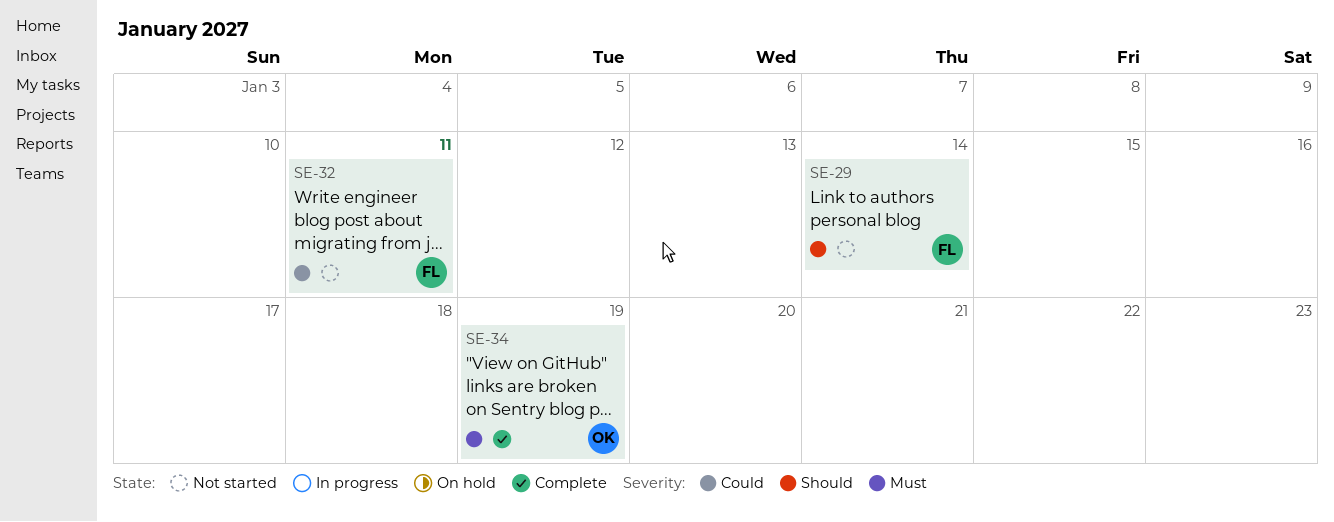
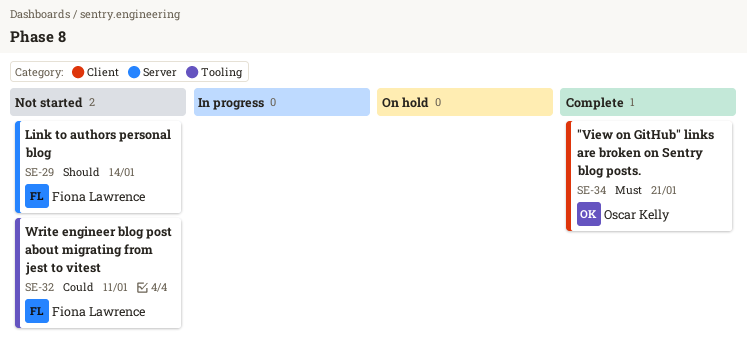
SE-34, due: Jan 19 -> Jan 21

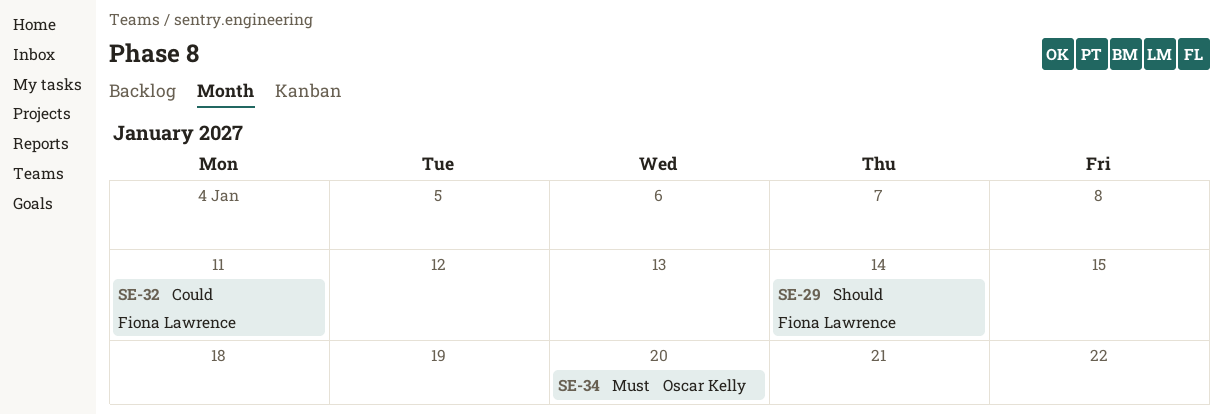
SE-34, due: Jan 21 -> Jan 20

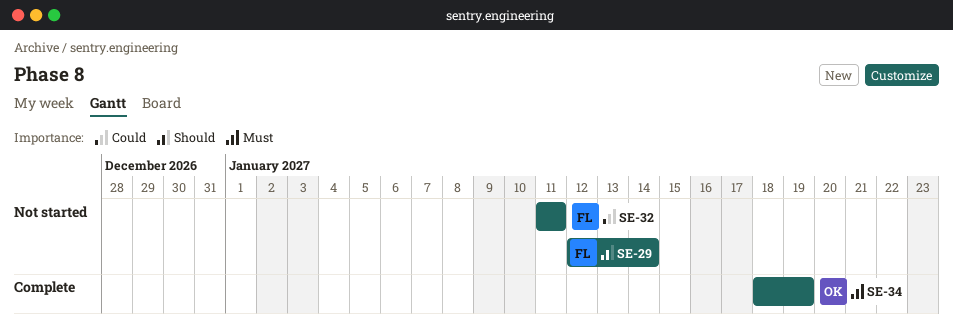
SE-34, due: Jan 20 -> Jan 19

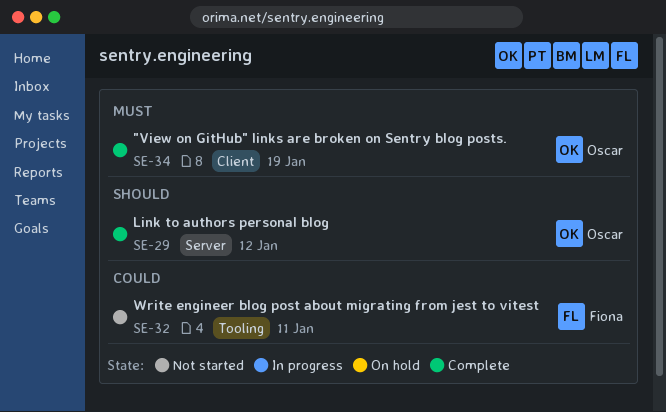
SE-29, status: Not started -> Complete
SE-29, owner: Fiona -> Oscar
SE-29, due: Jan 14 -> Jan 12

